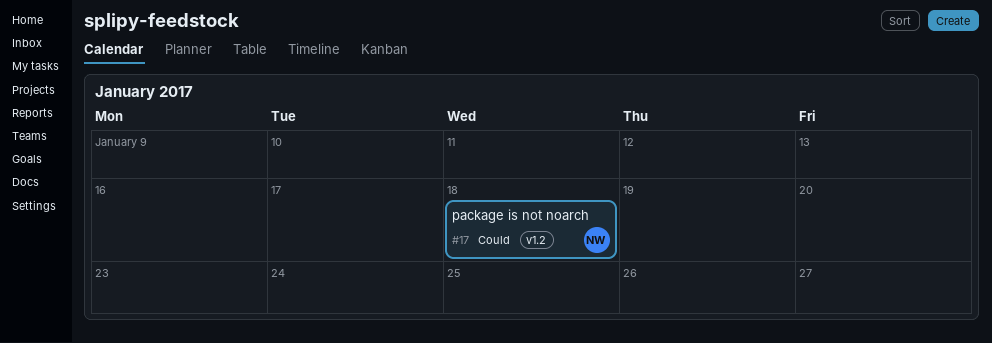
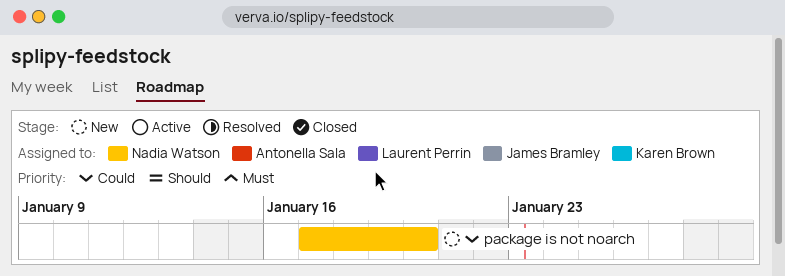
package is not noarch, due: Jan 18 -> Jan 20

